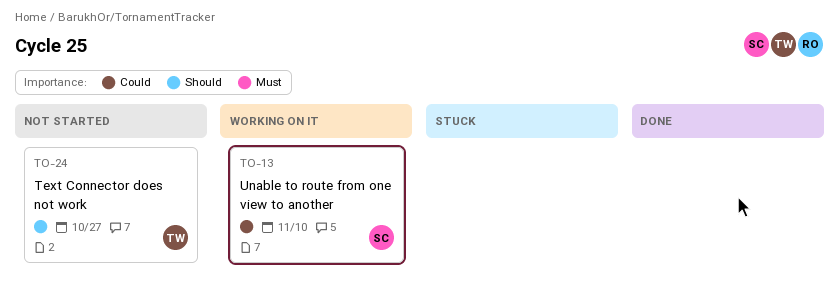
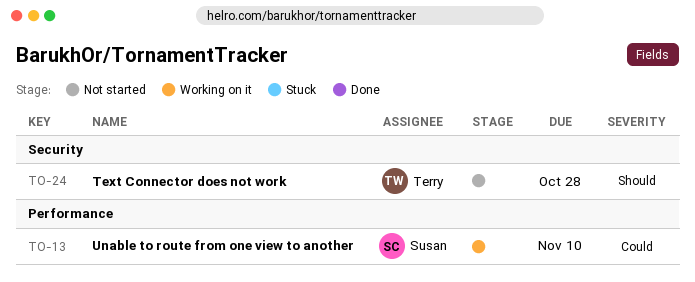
TO-24, due: Oct 27 -> Oct 28

